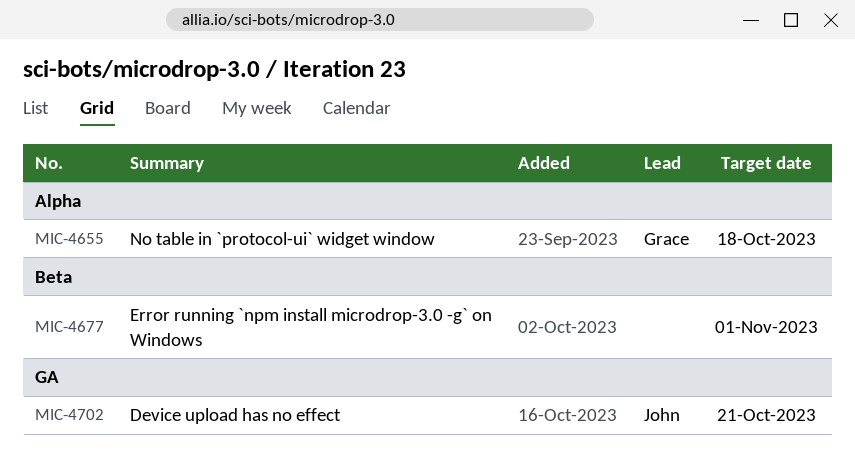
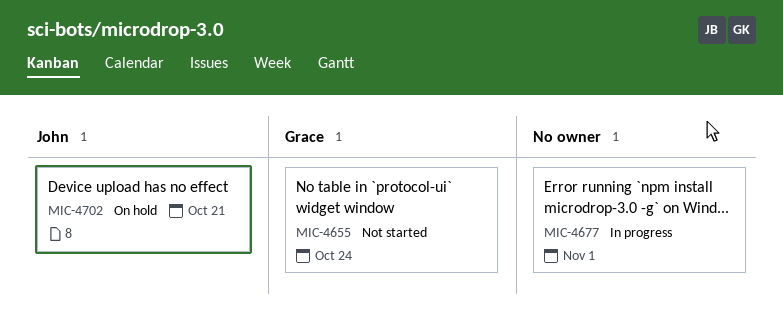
MIC-4655, due: Oct 18 -> Oct 24

